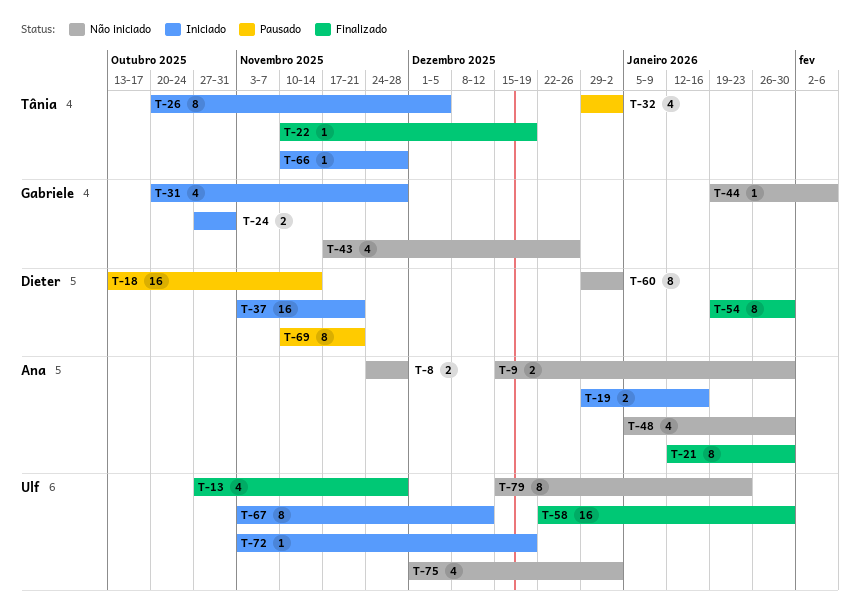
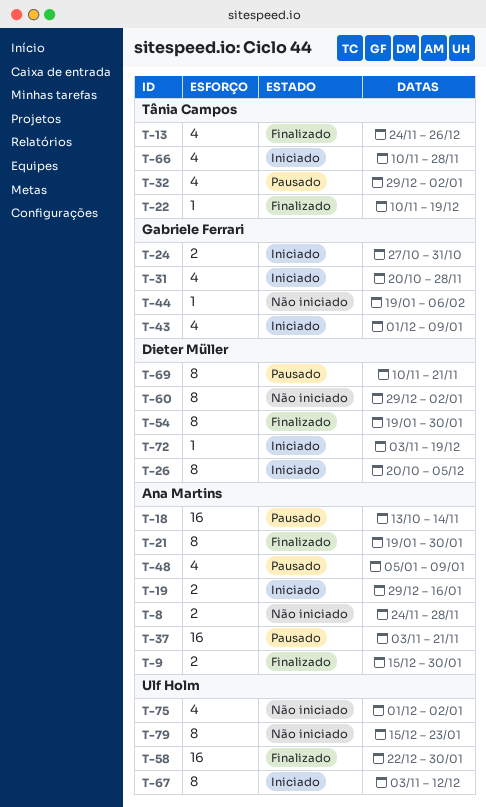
T-9, status: Não iniciado -> Finalizado
T-13, owner: Ulf Holm -> Tânia Campos
T-13, start: Oct 27 -> Nov 24
T-13, due: Nov 28 -> Dec 26
T-18, owner: Dieter Müller -> Ana Martins
T-21, start: Jan 12 -> Jan 19
T-26, owner: Tânia Campos -> Dieter Müller
T-37, status: Iniciado -> Pausado
T-37, owner: Dieter Müller -> Ana Martins
T-43, status: Não iniciado -> Iniciado
T-43, start: Nov 17 -> Dec 1
T-43, due: Dec 26 -> Jan 9
T-48, status: Não iniciado -> Pausado
T-48, due: Jan 30 -> Jan 9
T-66, estimate: 1 -> 4
T-72, owner: Ulf Holm -> Dieter Müller

